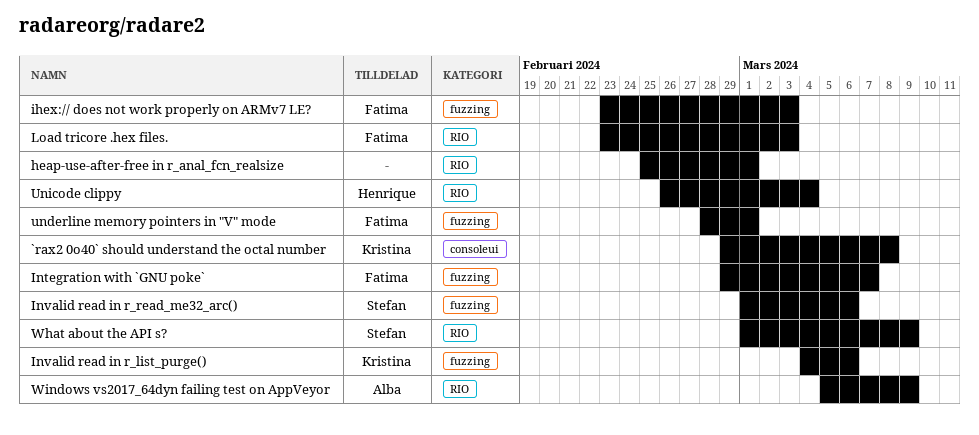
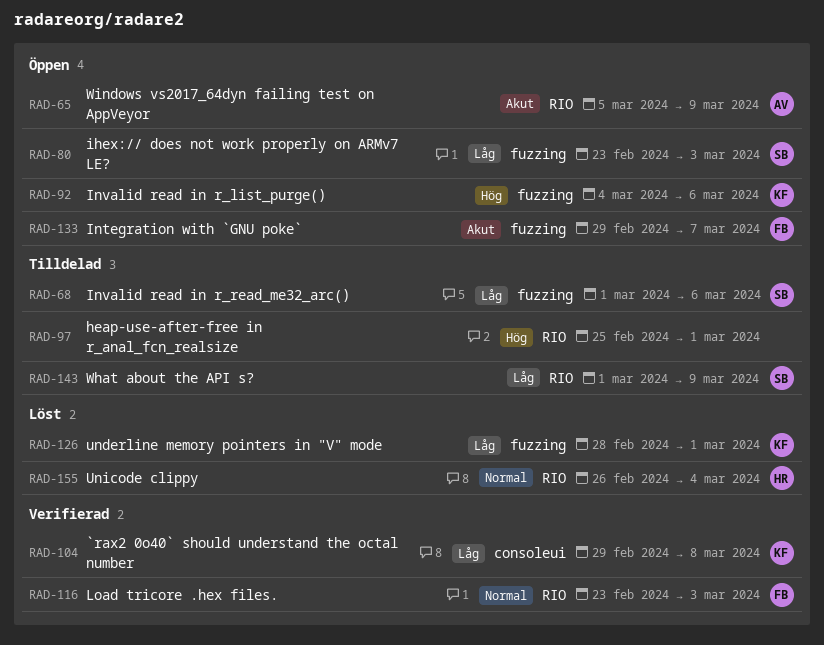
ihex:// does not work properly on ARMv7 LE?, owner: Fatima -> Stefan
underline memory pointers in "V" mode, owner: Fatima -> Kristina

